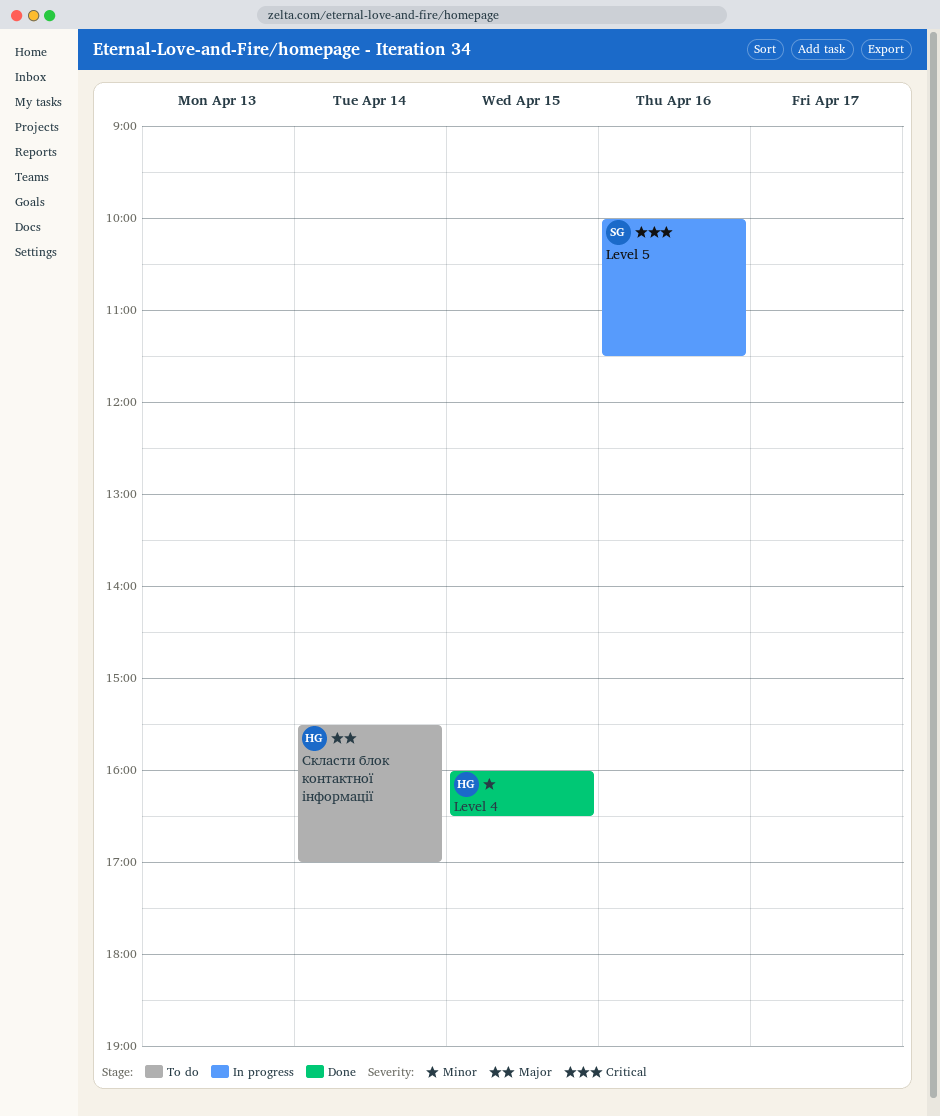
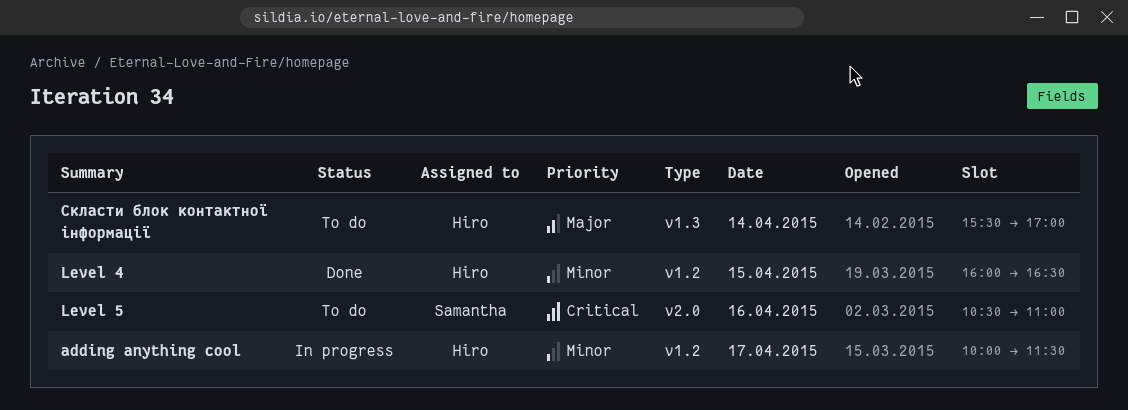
adding anything cool: none -> present
Level 5, status: In progress -> To do
Level 5, begins: 10:00 -> 10:30
Level 5, ends: 11:30 -> 11:00

